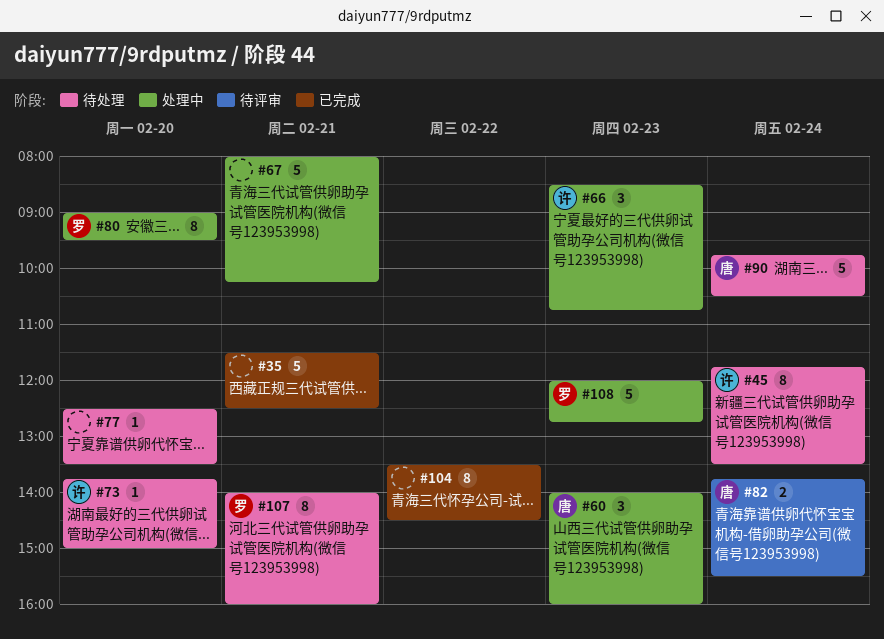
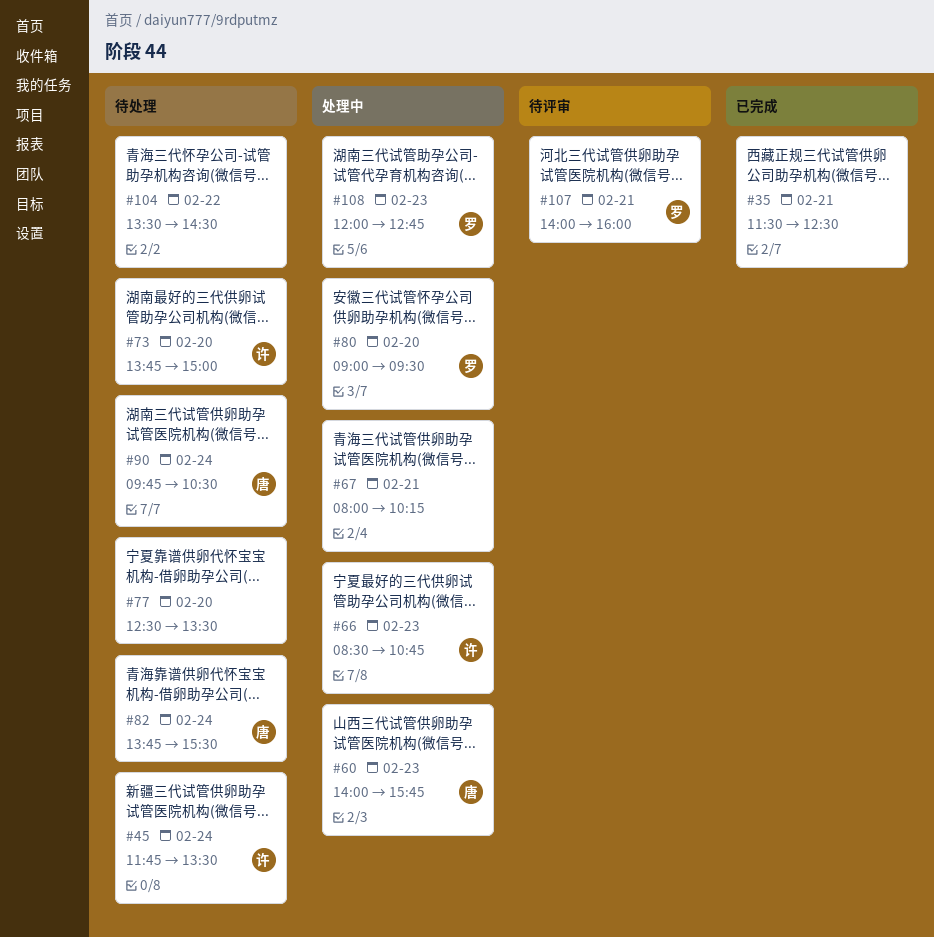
#60, ends: 16:00 -> 15:45
#82, status: 待评审 -> 待处理
#104, status: 已完成 -> 待处理
#107, status: 待处理 -> 待评审

